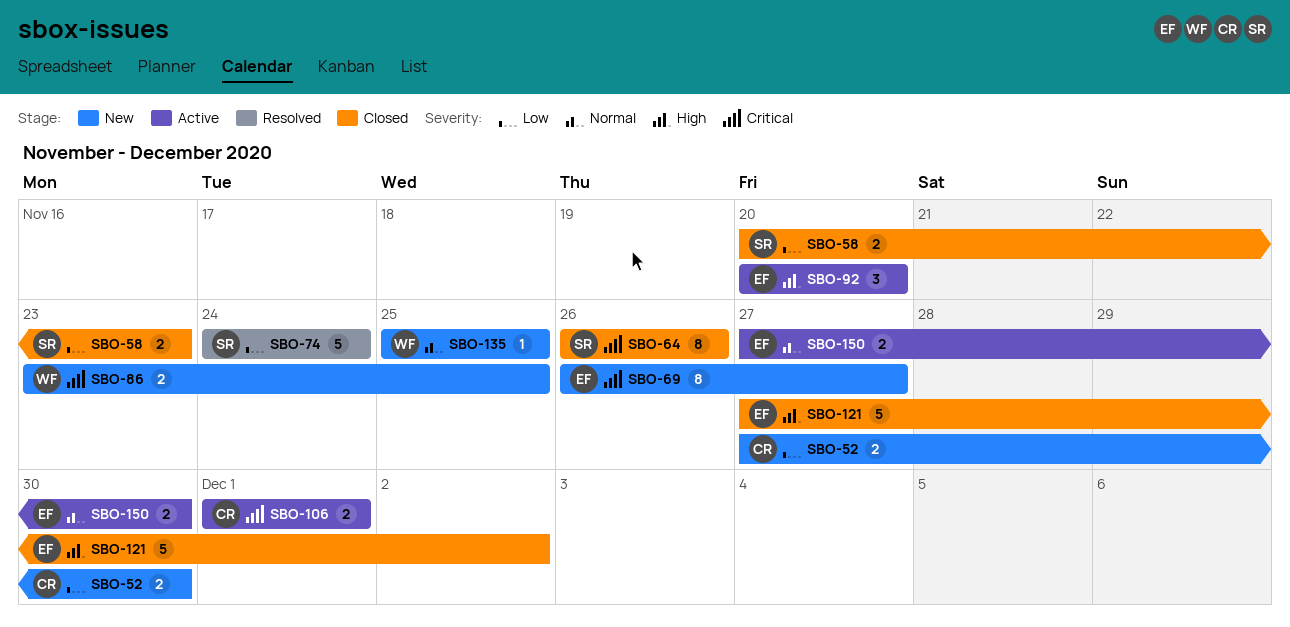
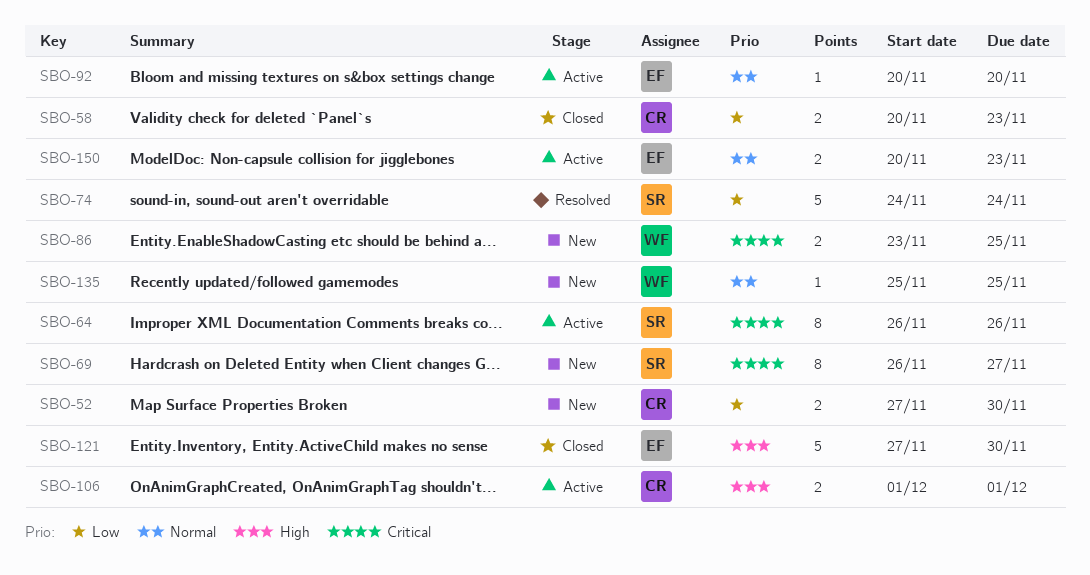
SBO-58, owner: SR -> CR
SBO-64, status: Closed -> Active
SBO-69, owner: EF -> SR
SBO-92, priority: High -> Normal
SBO-92, estimate: 3 -> 1
SBO-106, priority: Critical -> High
SBO-121, due: Dec 2 -> Nov 30
SBO-150, start: Nov 27 -> Nov 20
SBO-150, due: Nov 30 -> Nov 23

